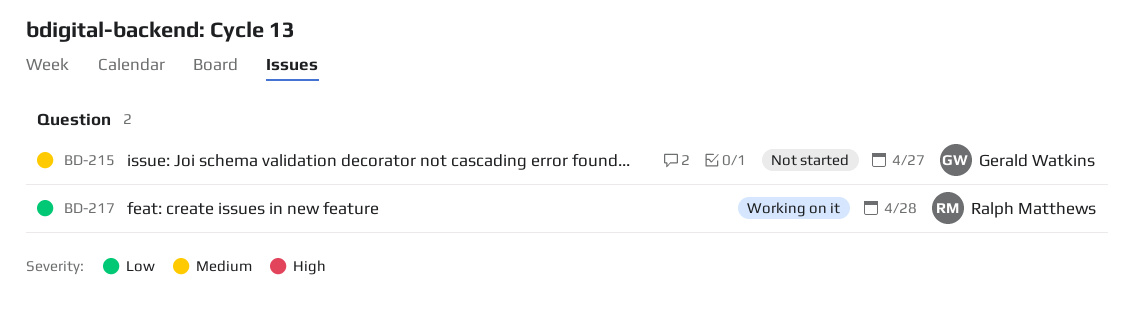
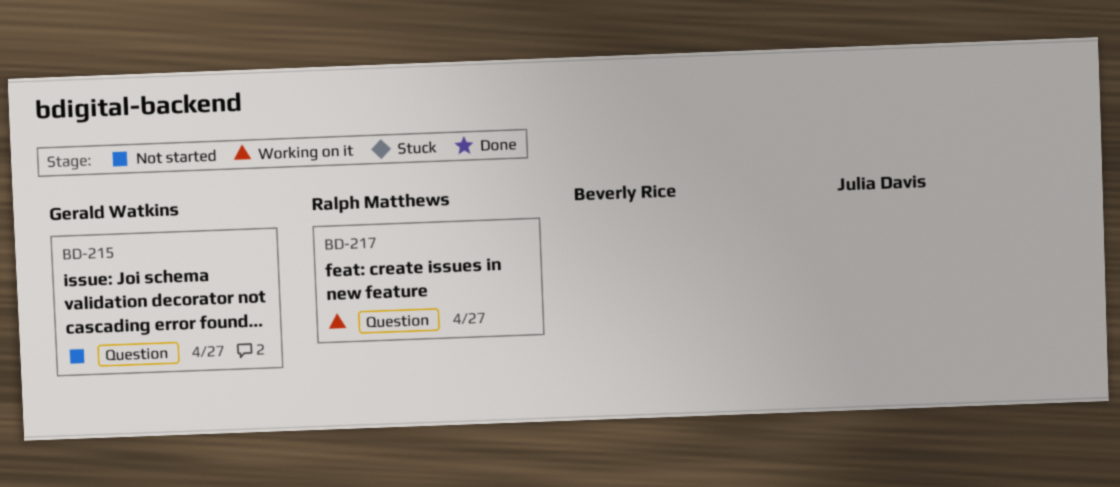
BD-217, due: Apr 28 -> Apr 27

